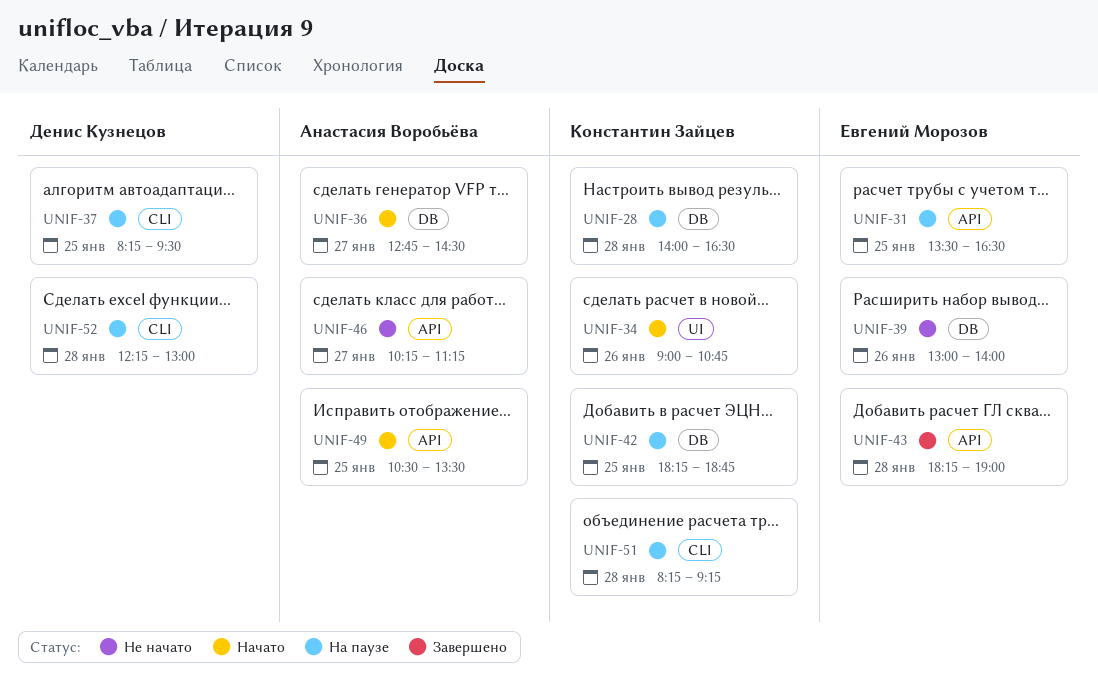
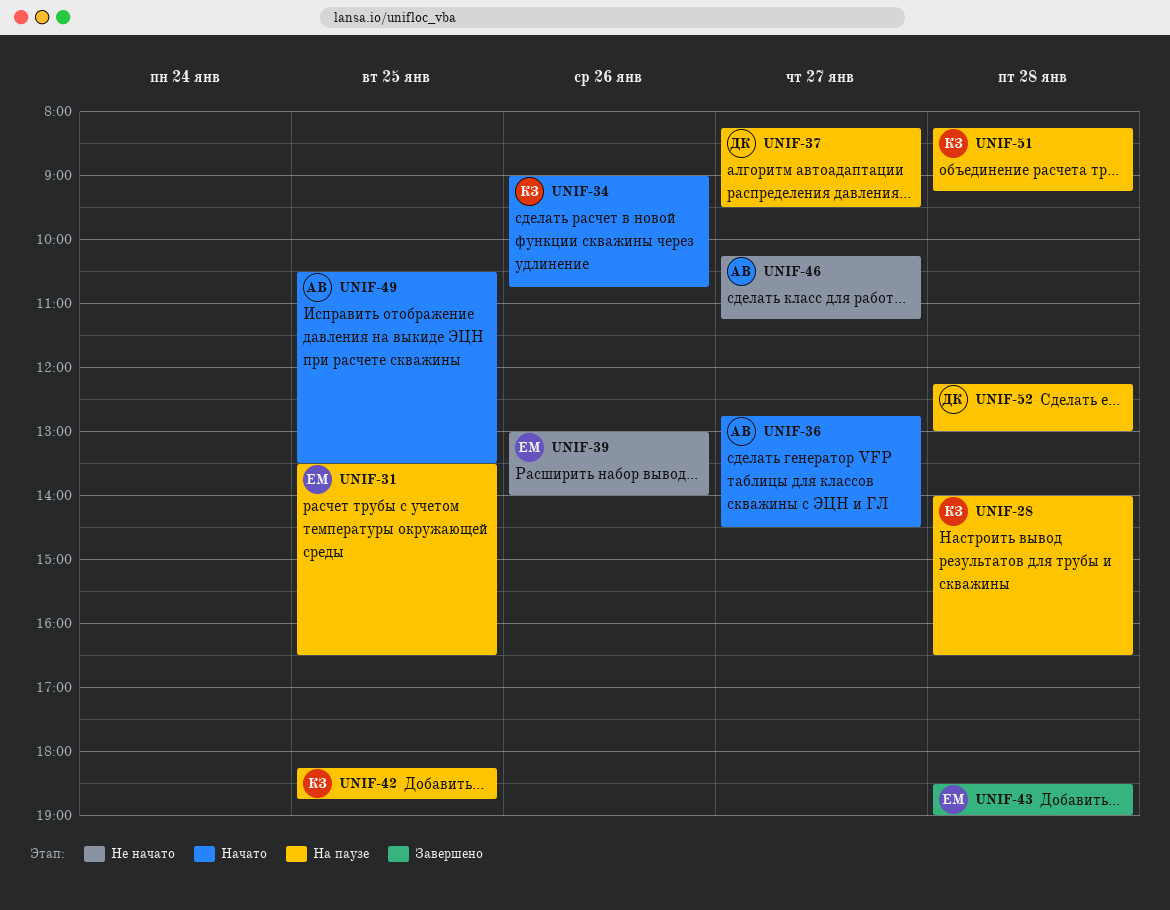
UNIF-37, day: Jan 25 -> Jan 27
UNIF-43, begins: 18:15 -> 18:30

